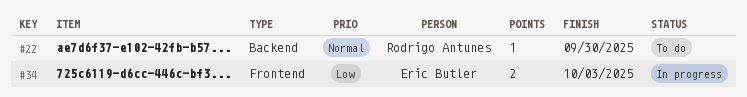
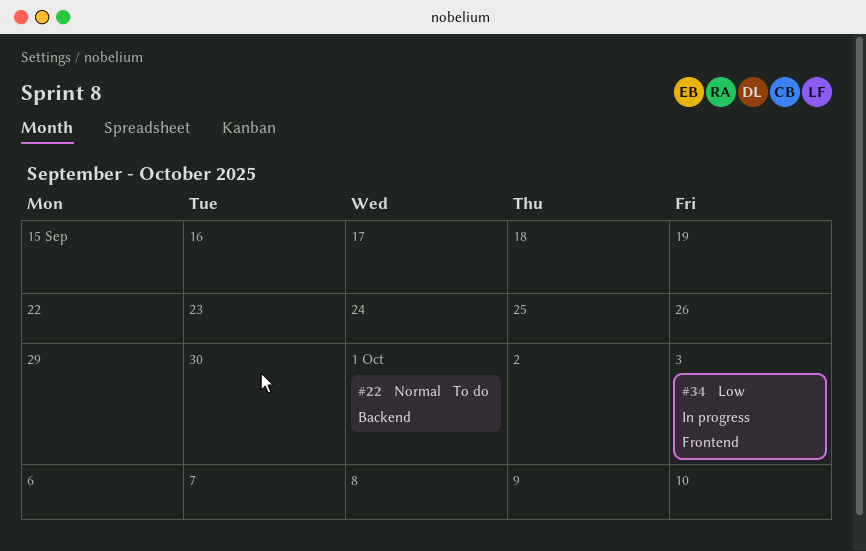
#22, due: Sep 30 -> Oct 1

